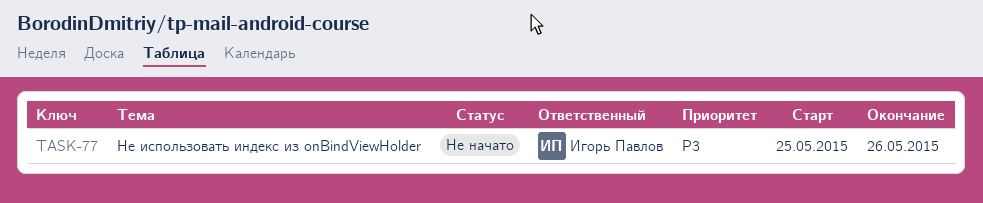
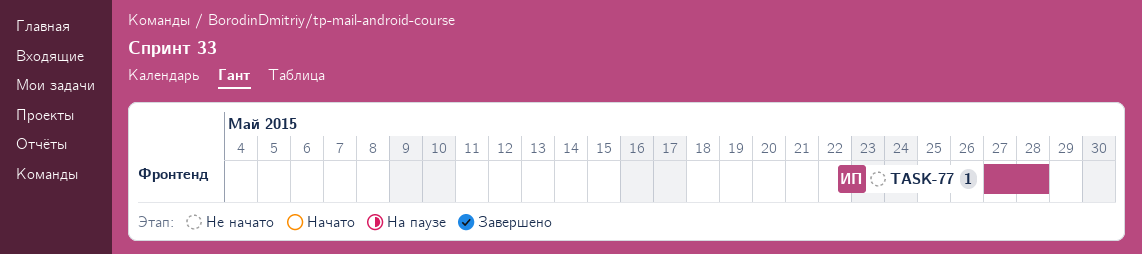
TASK-77, start: May 25 -> May 27
TASK-77, due: May 26 -> May 28

